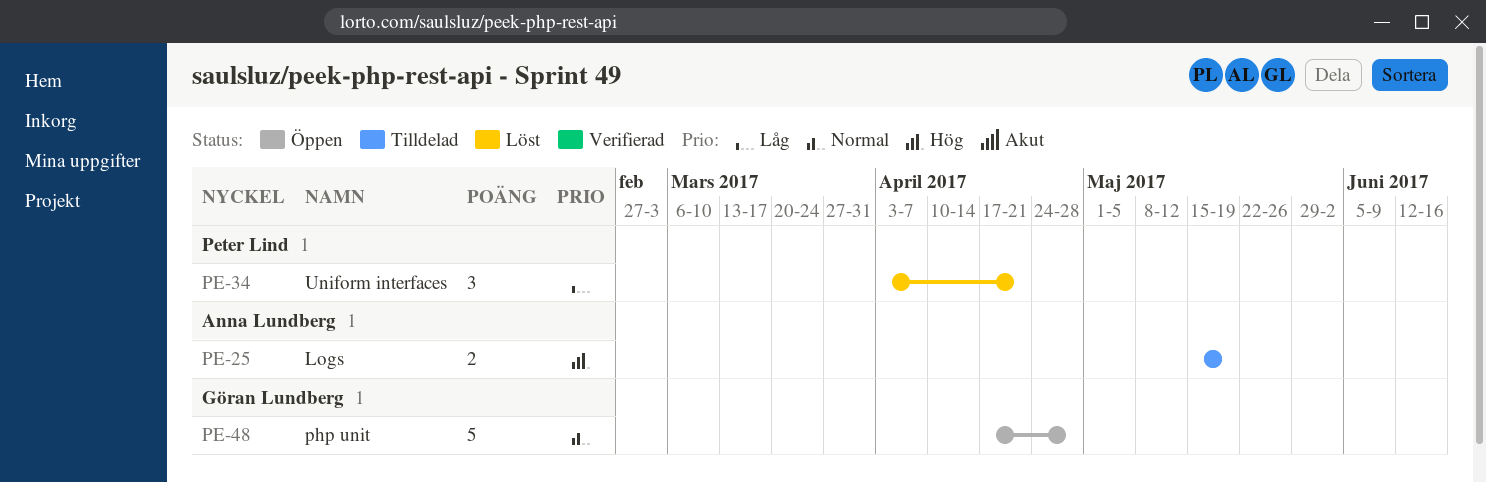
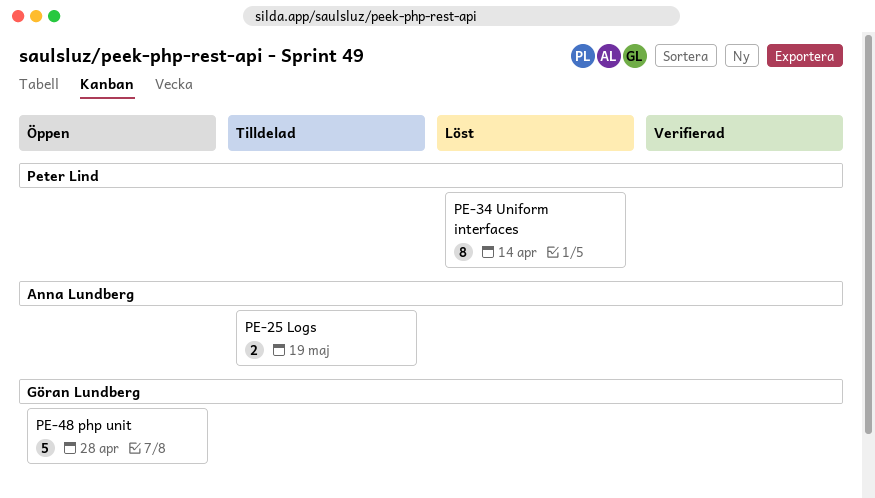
PE-34, estimate: 3 -> 8
PE-34, due: Apr 21 -> Apr 14

